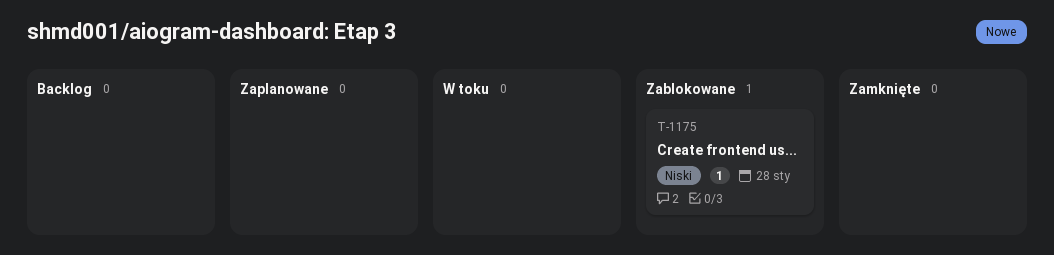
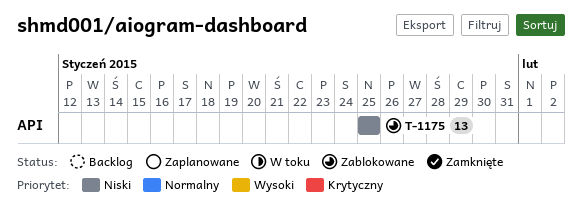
T-1175, estimate: 1 -> 13
T-1175, due: Jan 28 -> Jan 25

